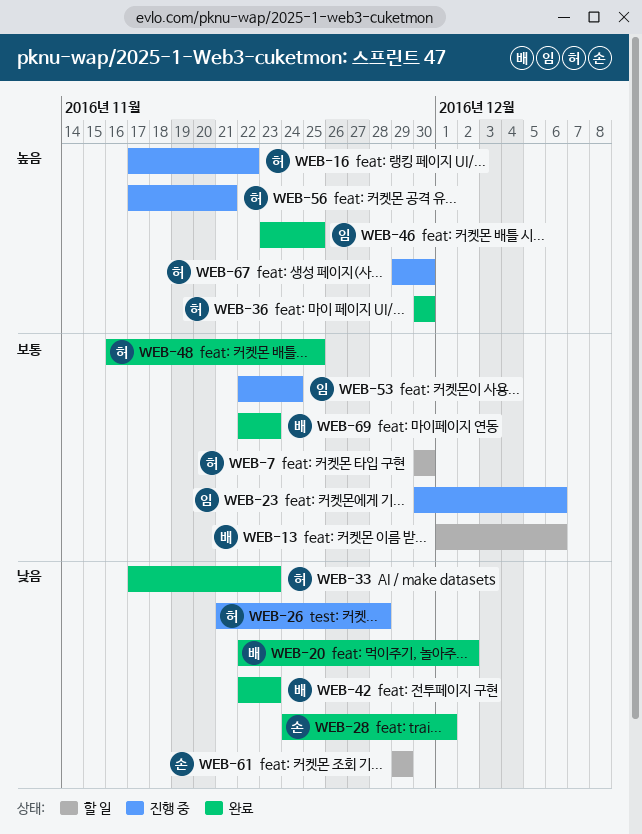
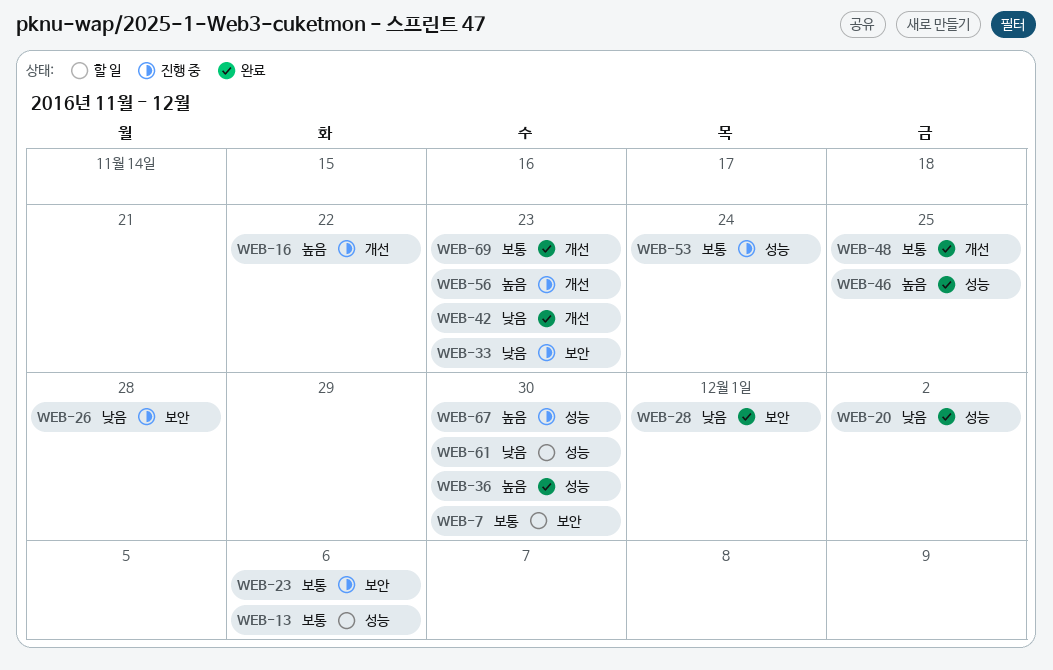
WEB-33, status: 완료 -> 진행 중
WEB-56, due: Nov 21 -> Nov 23
WEB-61, due: Nov 29 -> Nov 30

